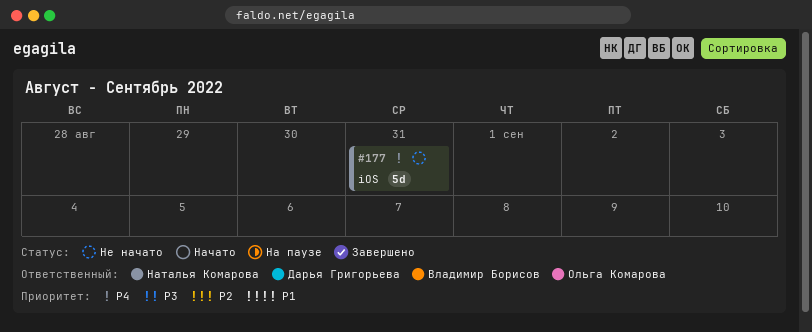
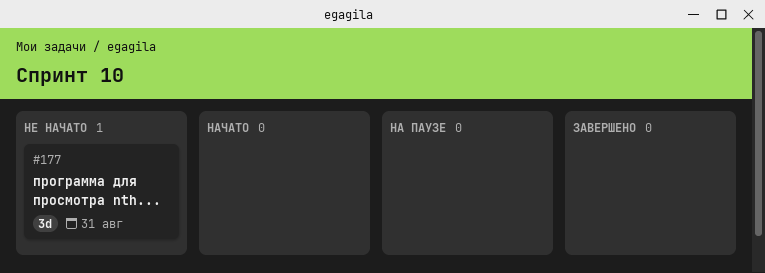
#177, estimate: 5d -> 3d

